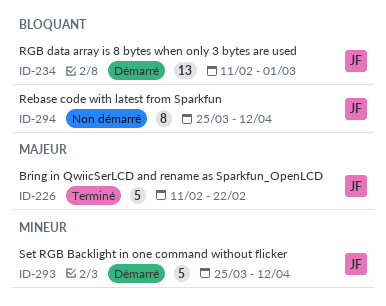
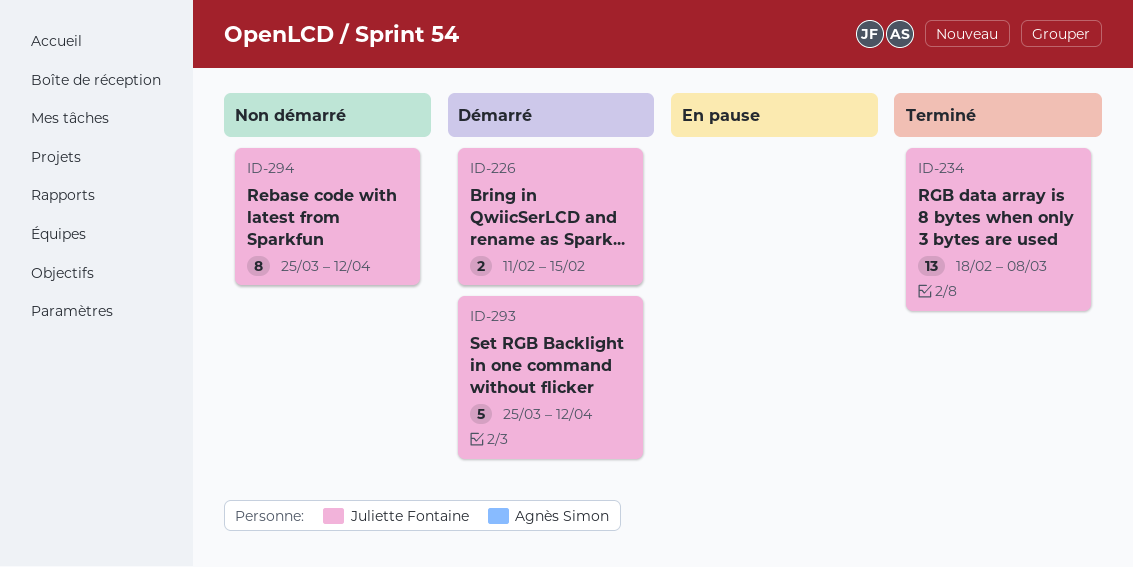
ID-226, status: Terminé -> Démarré
ID-226, estimate: 5 -> 2
ID-226, due: Feb 22 -> Feb 15
ID-234, status: Démarré -> Terminé
ID-234, start: Feb 11 -> Feb 18
ID-234, due: Mar 1 -> Mar 8

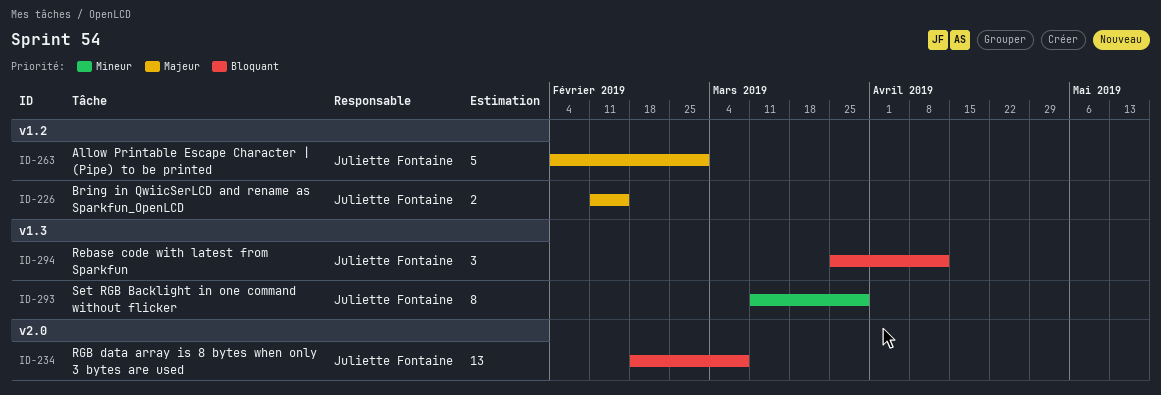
ID-263: none -> present
ID-293, estimate: 5 -> 8
ID-293, start: Mar 25 -> Mar 11
ID-293, due: Apr 12 -> Mar 29
ID-294, estimate: 8 -> 3

